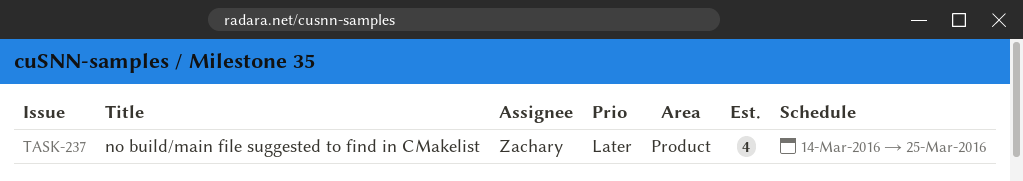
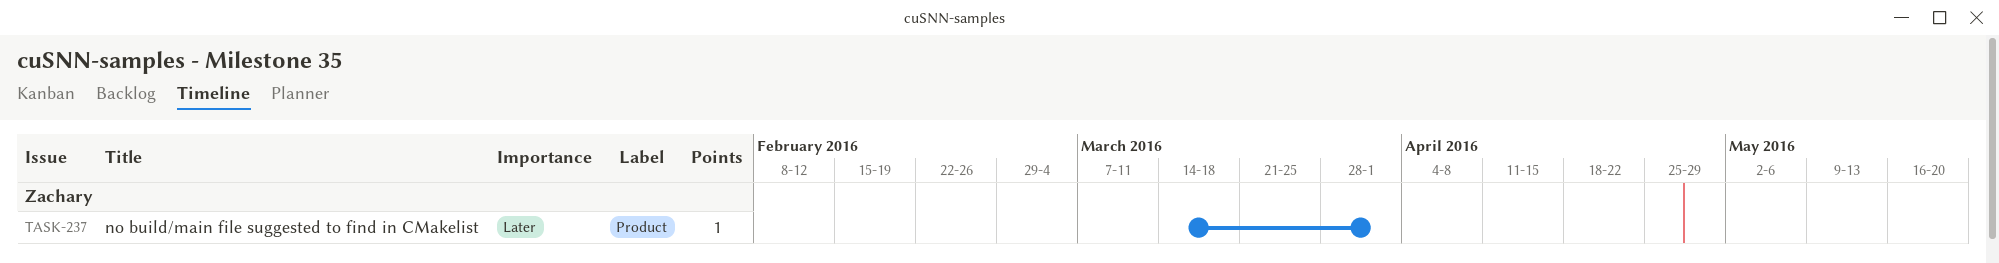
TASK-237, estimate: 4 -> 1
TASK-237, due: Mar 25 -> Apr 1

